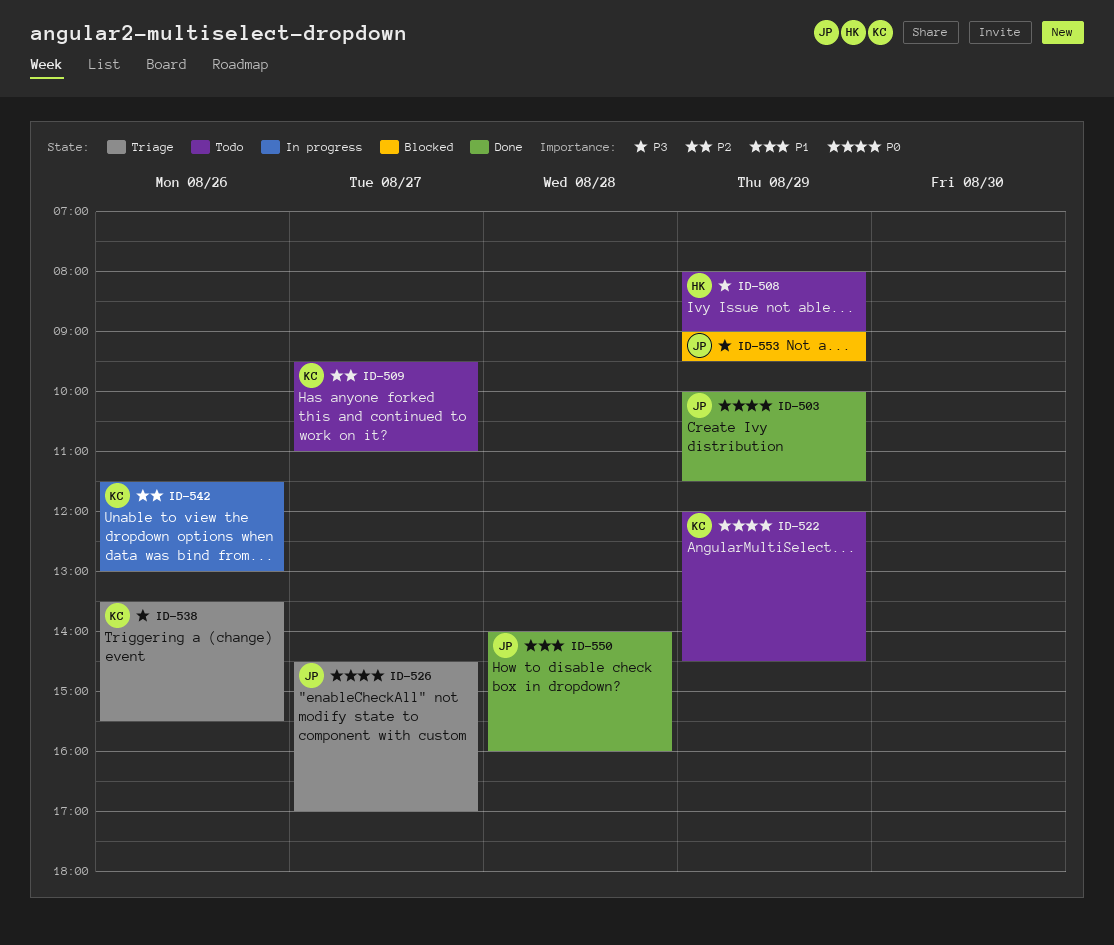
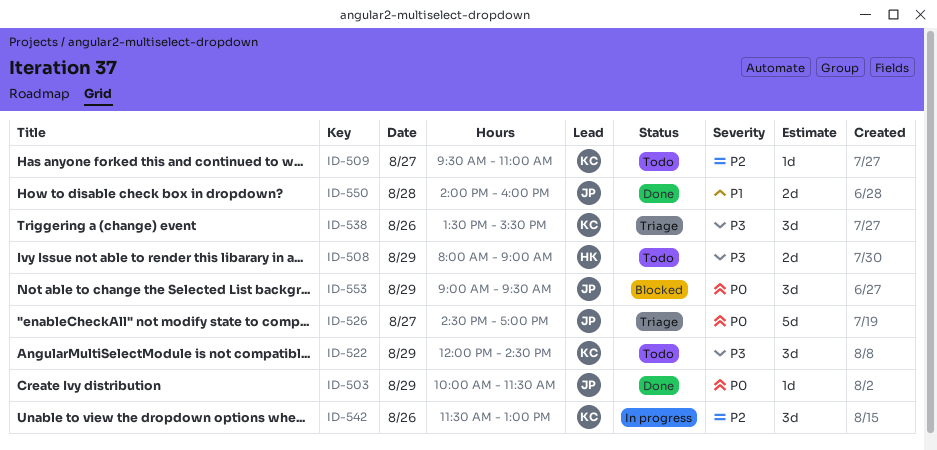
ID-522, priority: P0 -> P3
ID-553, priority: P3 -> P0

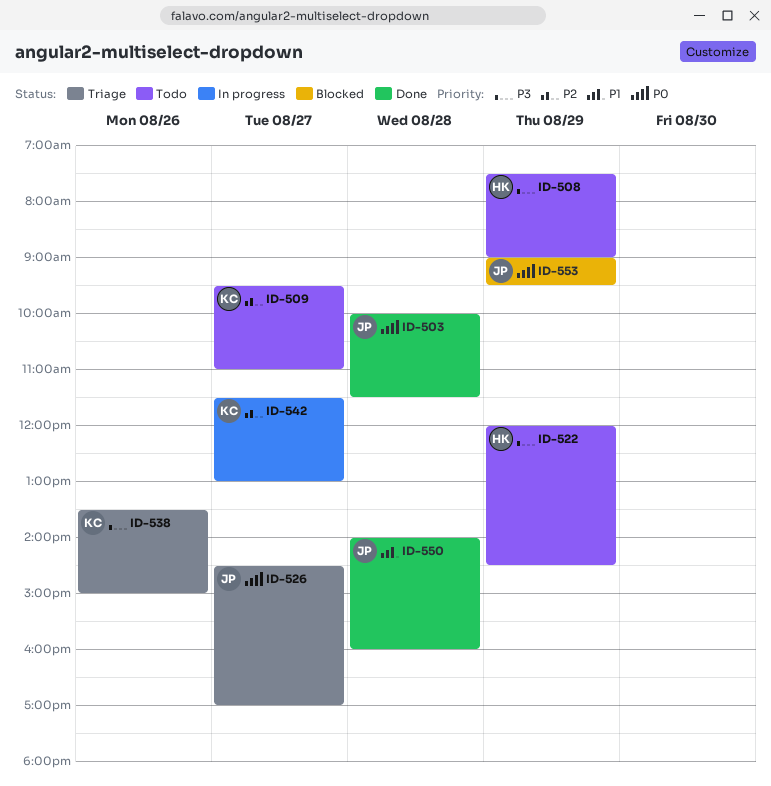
ID-503, day: Aug 29 -> Aug 28
ID-508, begins: 08:00 -> 07:30
ID-522, owner: KC -> HK
ID-538, ends: 15:30 -> 15:00
ID-542, day: Aug 26 -> Aug 27

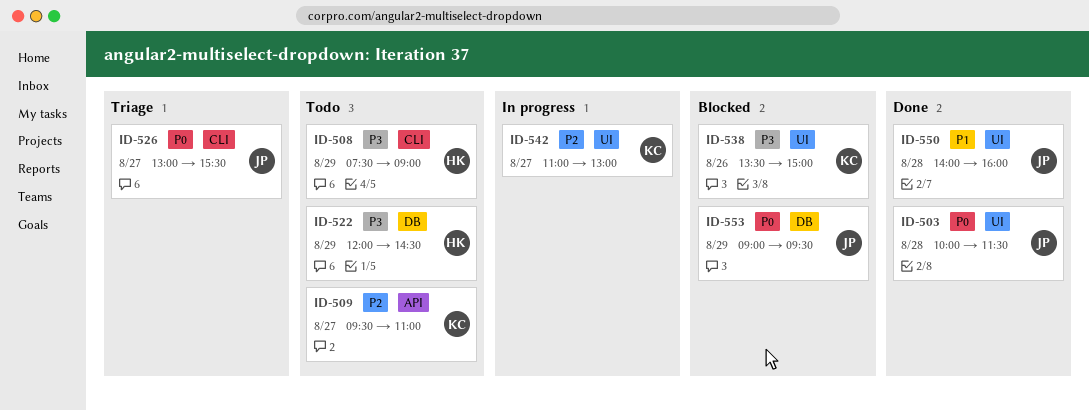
ID-526, begins: 14:30 -> 13:00
ID-526, ends: 17:00 -> 15:30
ID-538, status: Triage -> Blocked
ID-542, begins: 11:30 -> 11:00

